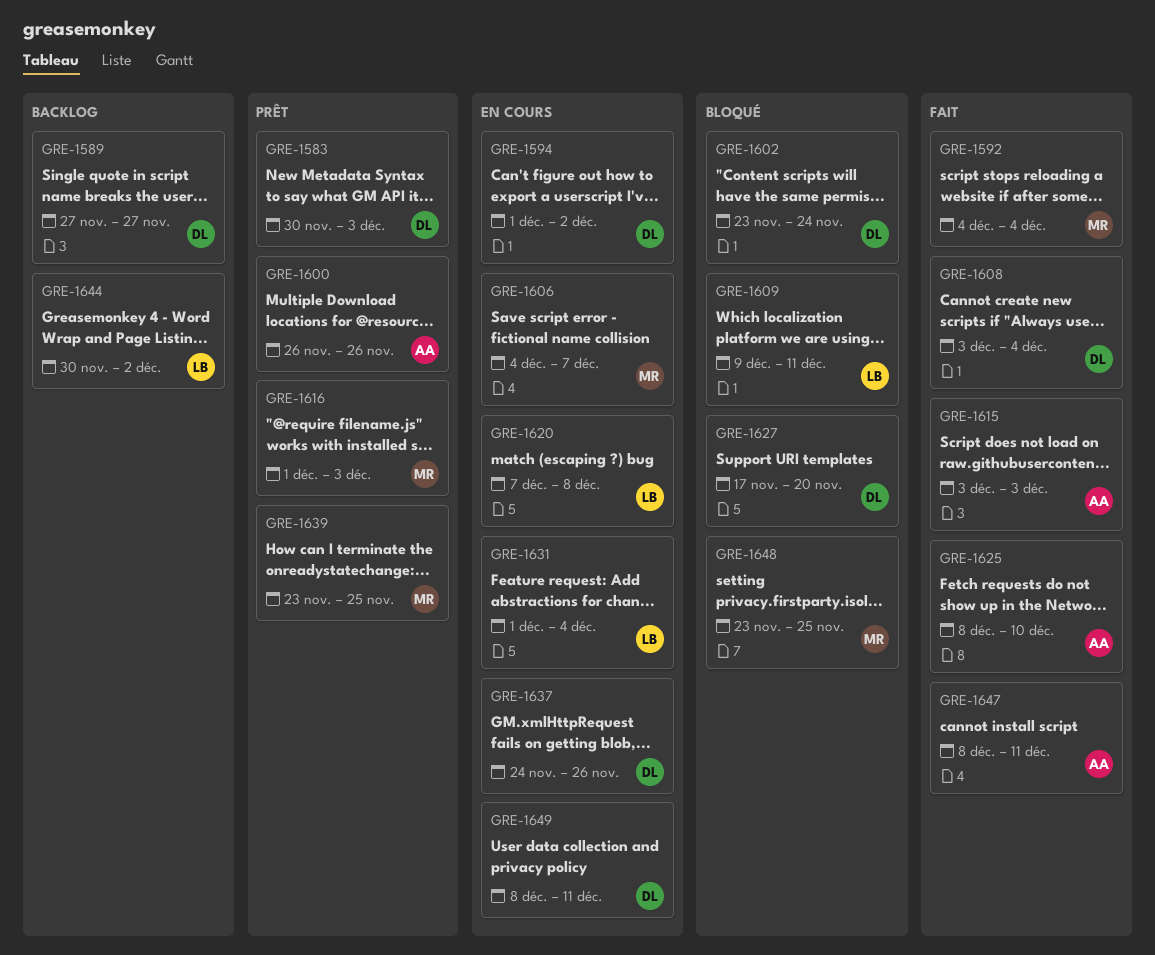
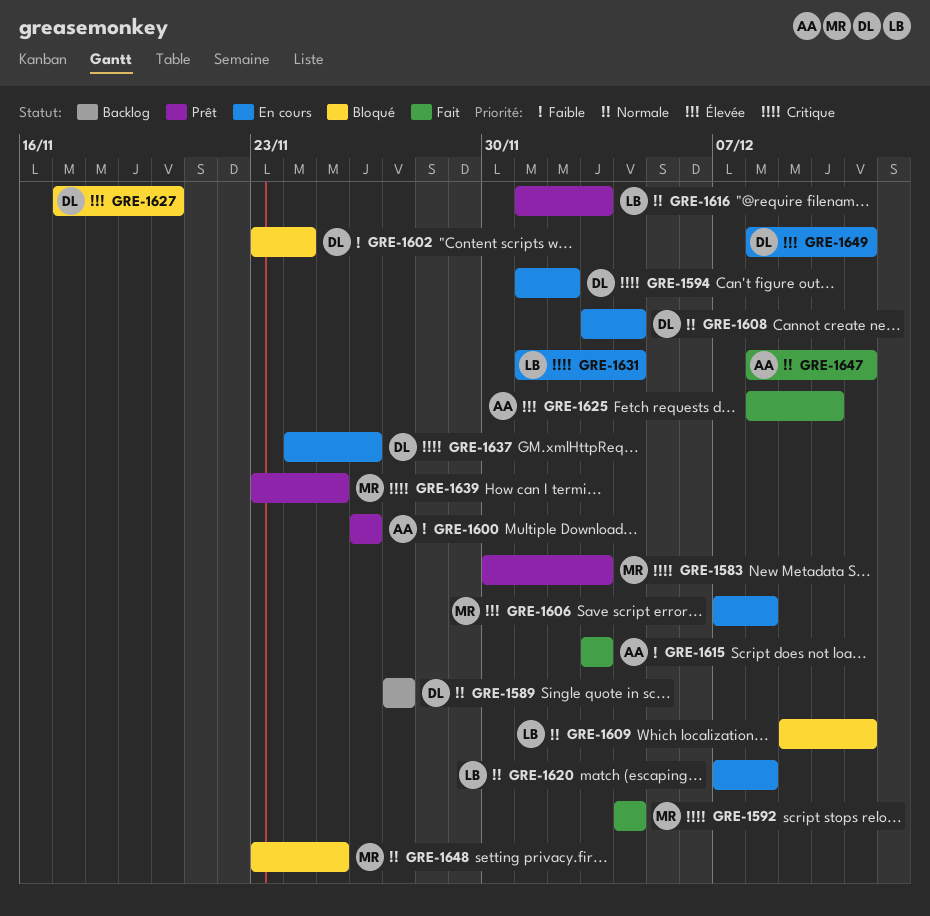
GRE-1583, owner: DL -> MR
GRE-1606, start: Dec 4 -> Dec 7
GRE-1606, due: Dec 7 -> Dec 8
GRE-1608, status: Fait -> En cours
GRE-1616, owner: MR -> LB
GRE-1644: present -> none

